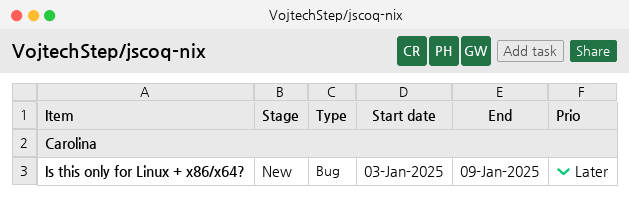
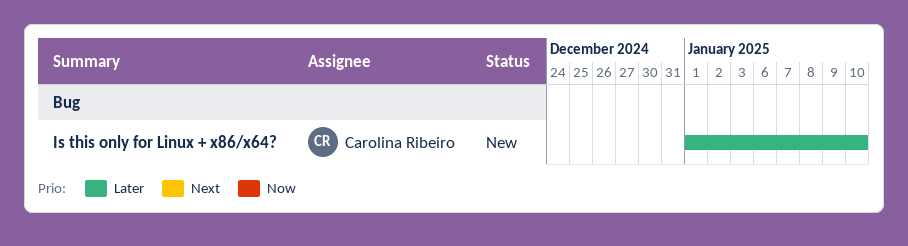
Is this only for Linux + x86/x64?, start: Jan 3 -> Jan 1
Is this only for Linux + x86/x64?, due: Jan 9 -> Jan 10

